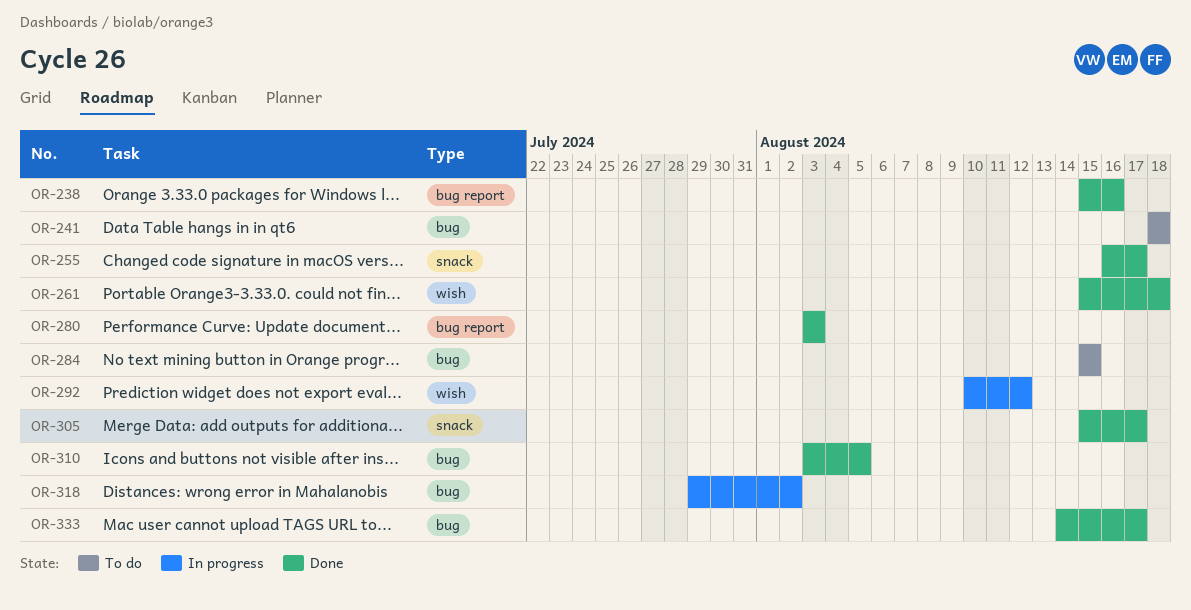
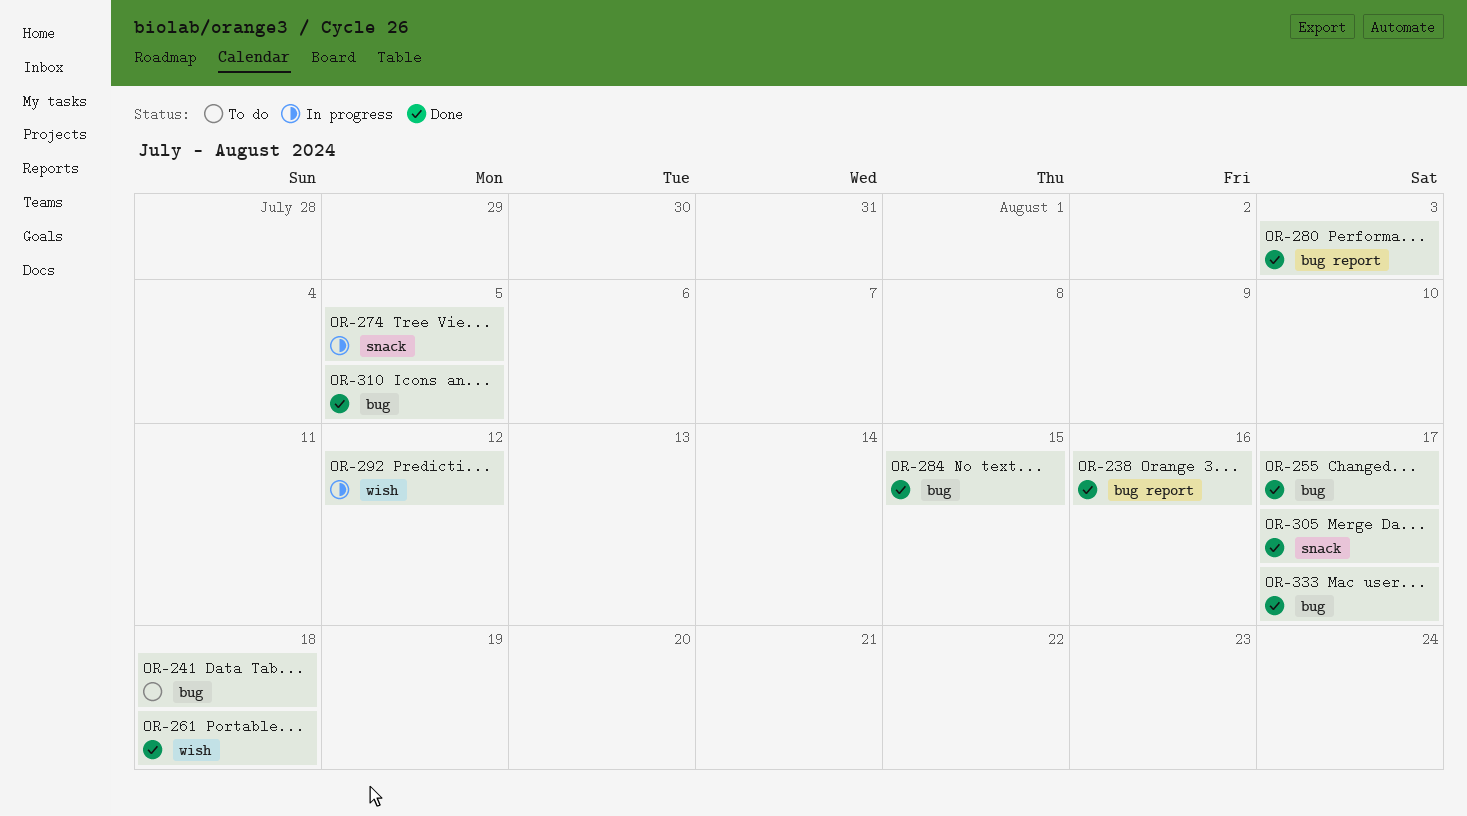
OR-255, label: snack -> bug
OR-274: none -> present
OR-284, status: To do -> Done
OR-318: present -> none

